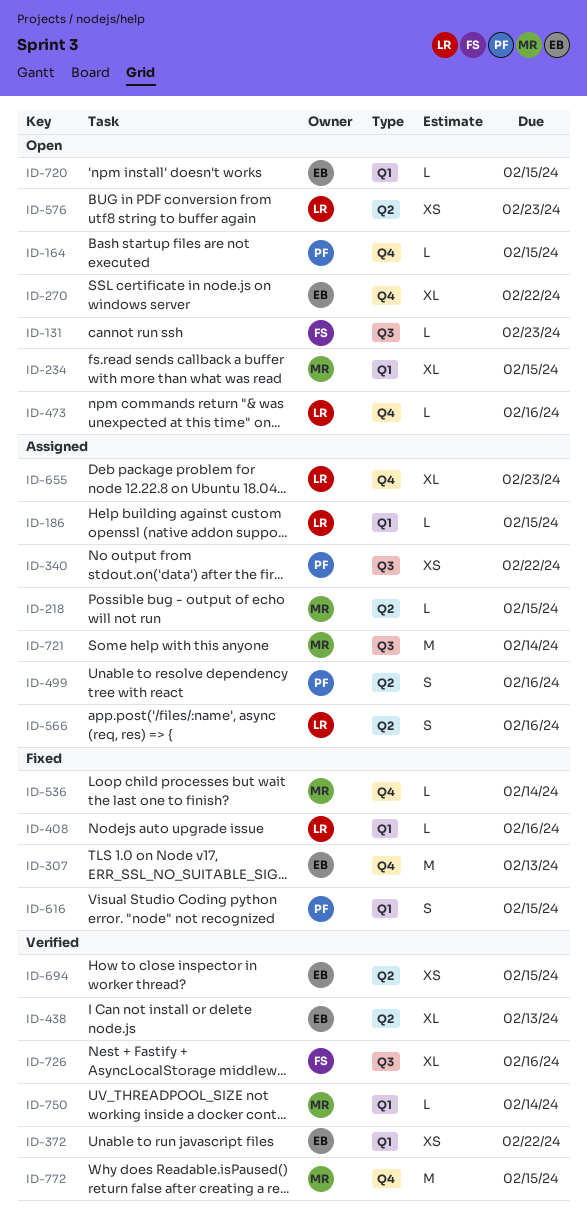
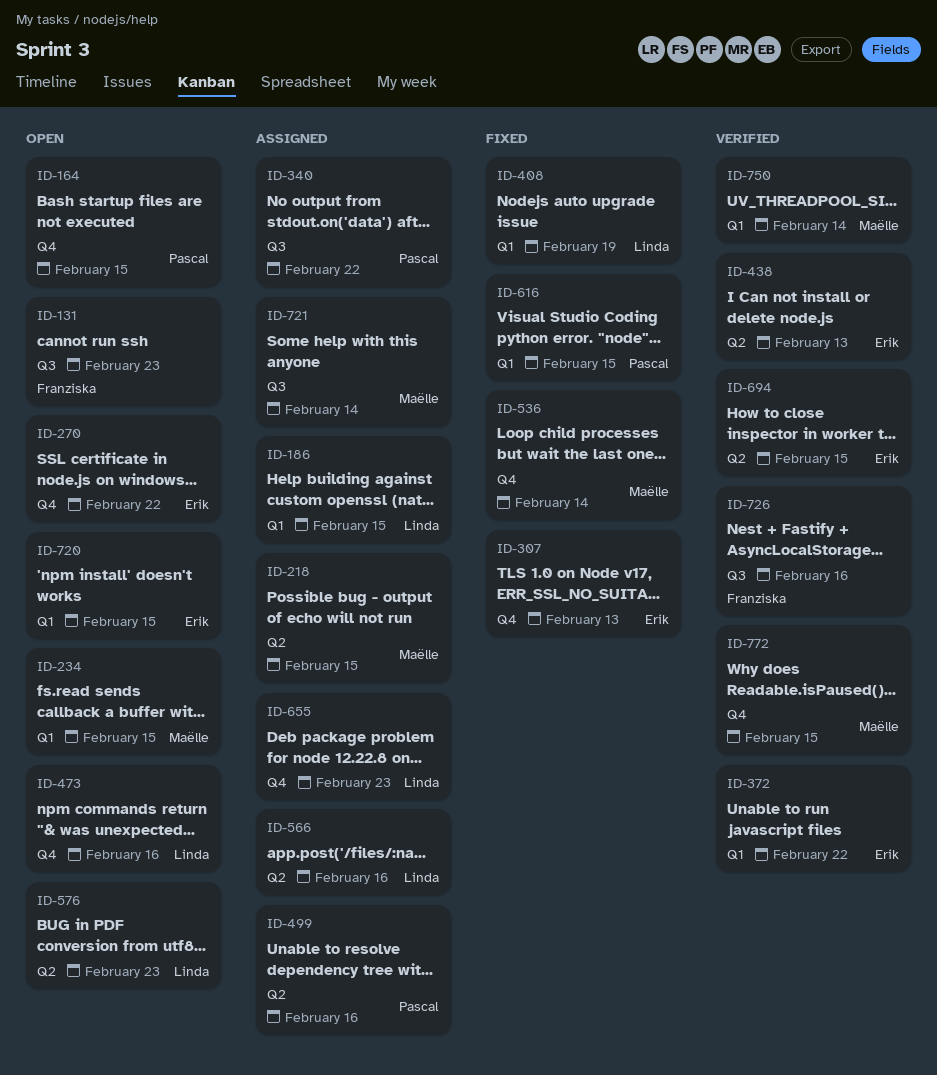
ID-408, due: Feb 16 -> Feb 19

